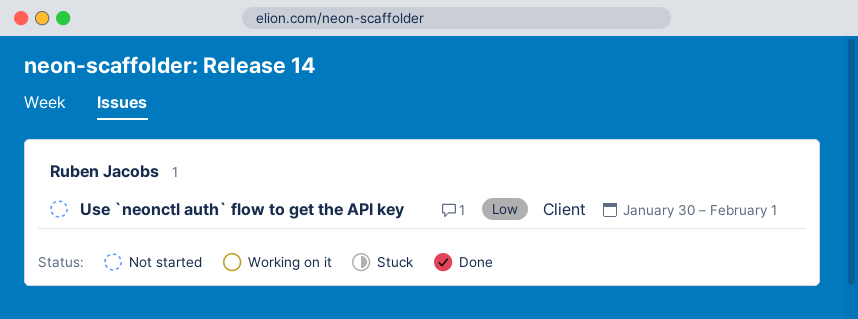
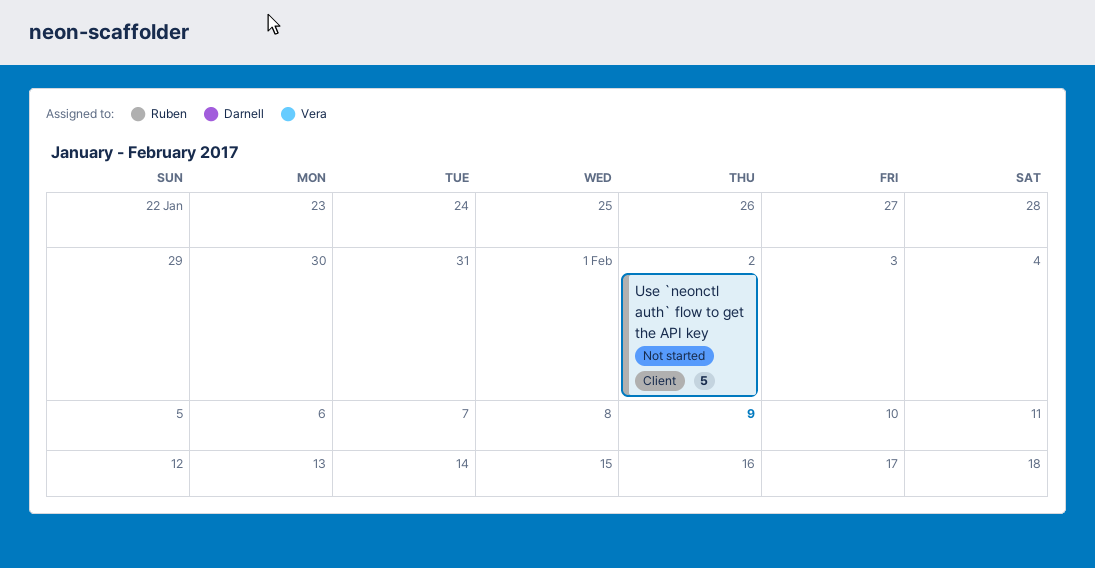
Use `neonctl auth` flow to get the API key, due: Feb 1 -> Feb 2

